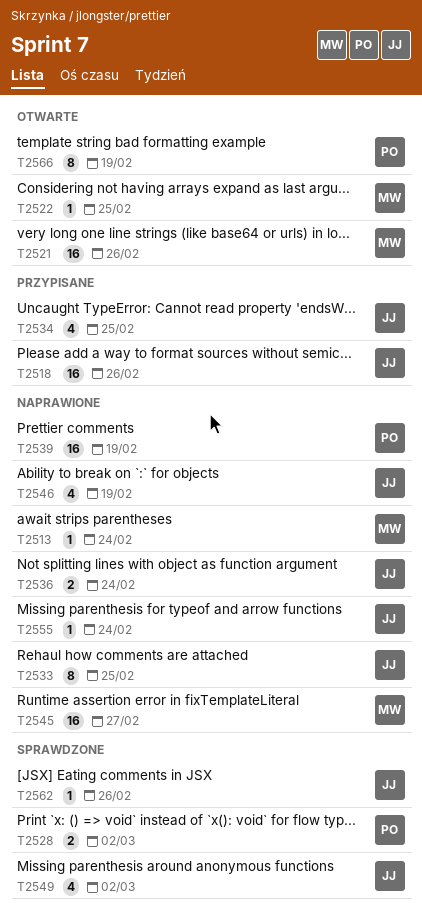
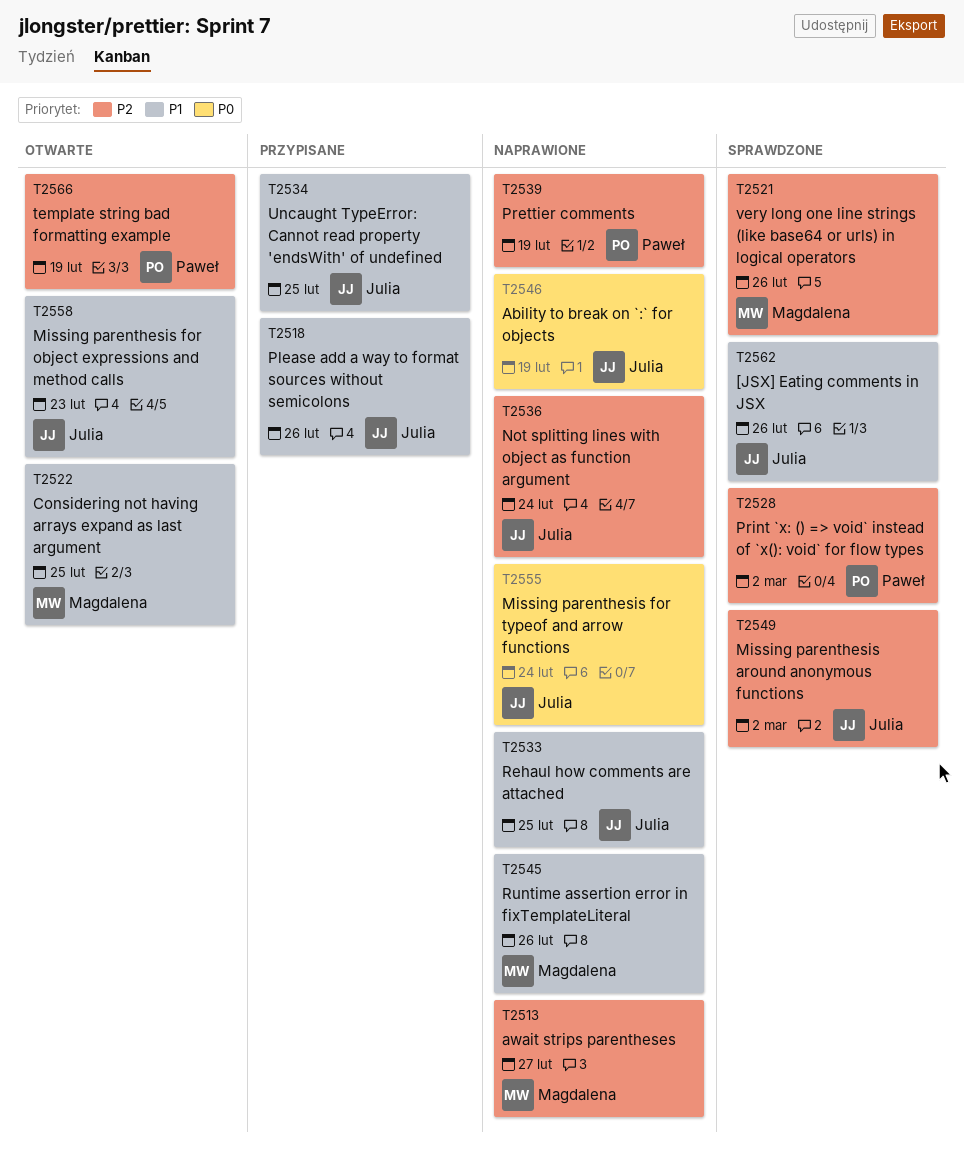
T2513, due: Feb 24 -> Feb 27
T2521, status: Otwarte -> Sprawdzone
T2545, due: Feb 27 -> Feb 26
T2558: none -> present

